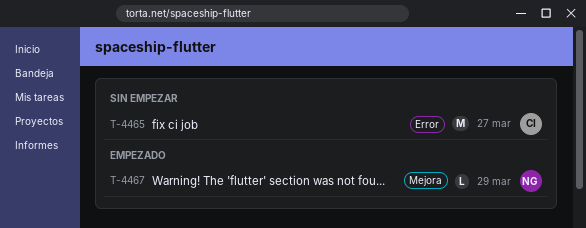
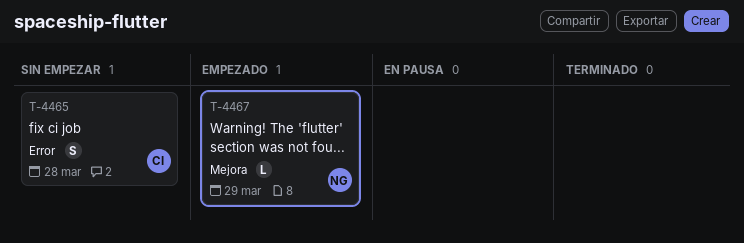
T-4465, estimate: M -> S
T-4465, due: Mar 27 -> Mar 28

